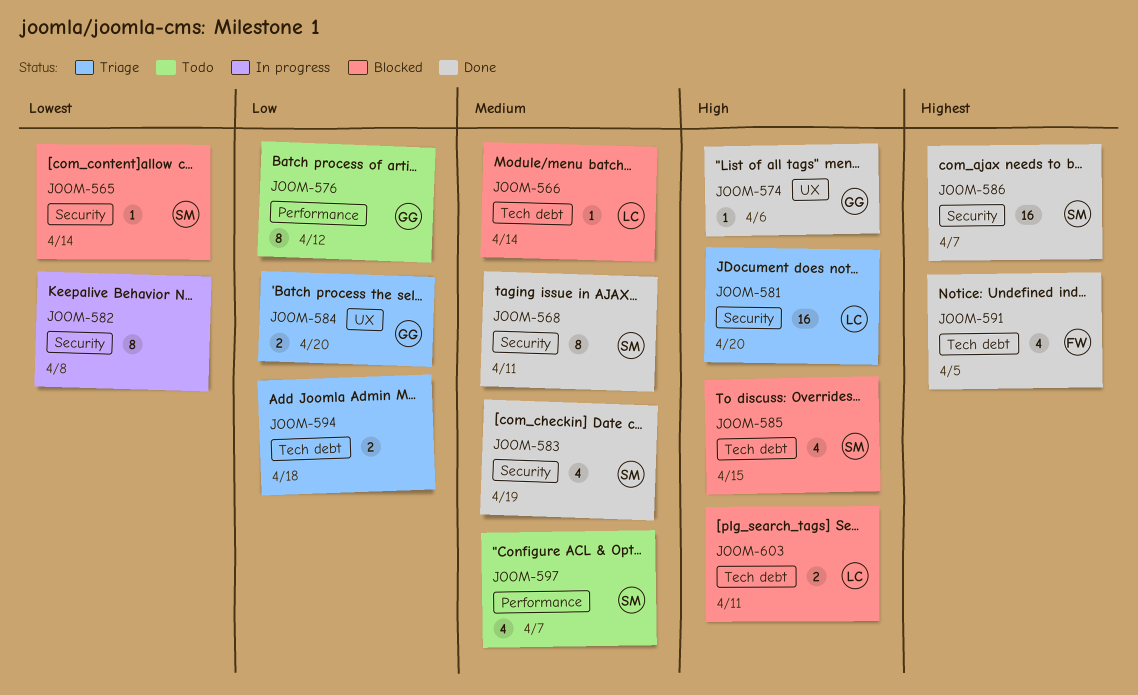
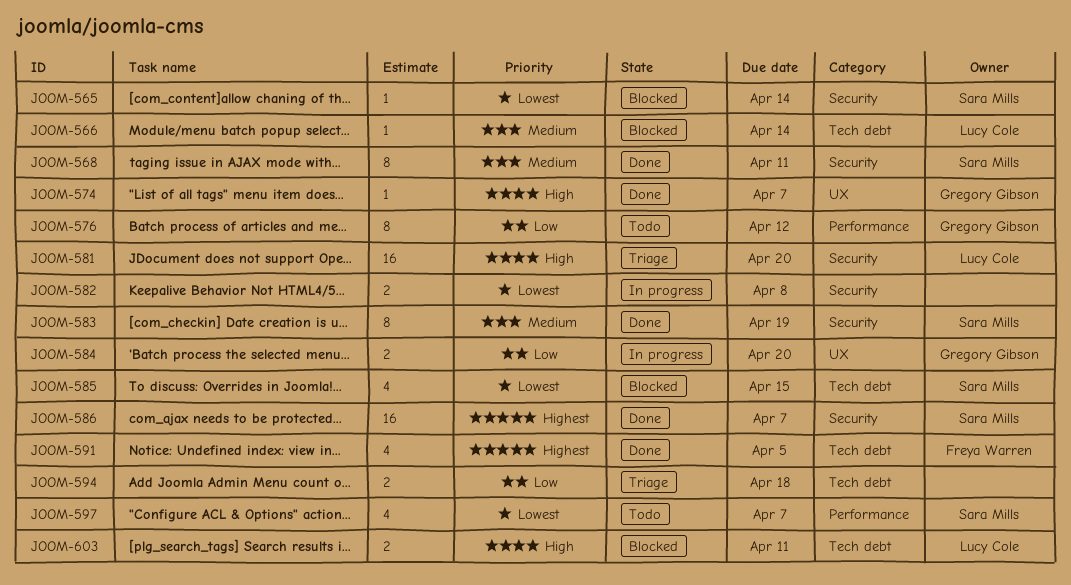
JOOM-574, due: Apr 6 -> Apr 7
JOOM-582, estimate: 8 -> 2
JOOM-583, estimate: 4 -> 8
JOOM-584, status: Triage -> In progress
JOOM-585, priority: High -> Lowest
JOOM-597, priority: Medium -> Lowest

